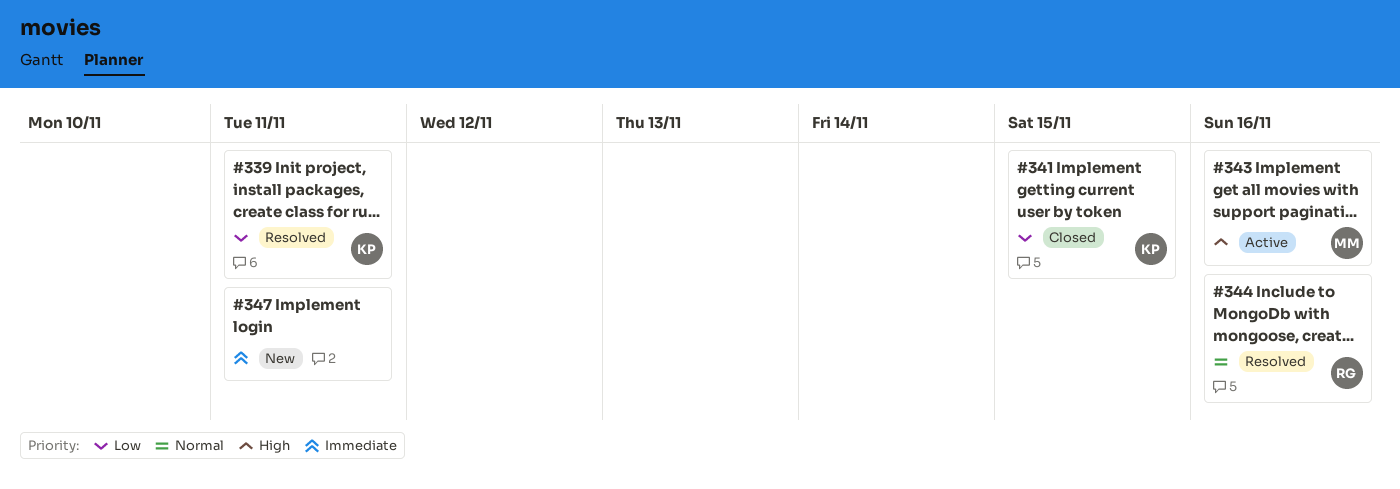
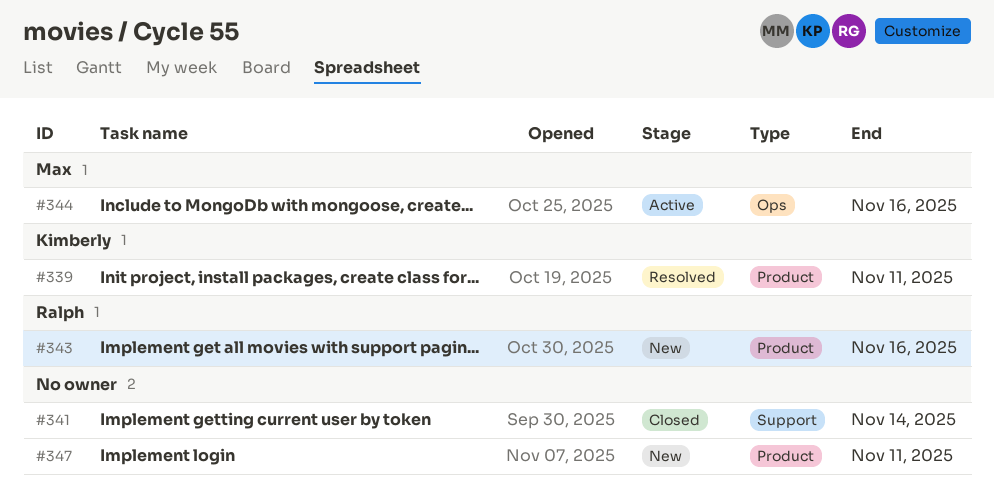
#341, owner: Kimberly -> none
#341, due: Nov 15 -> Nov 14
#343, status: Active -> New
#343, owner: Max -> Ralph
#344, status: Resolved -> Active
#344, owner: Ralph -> Max

